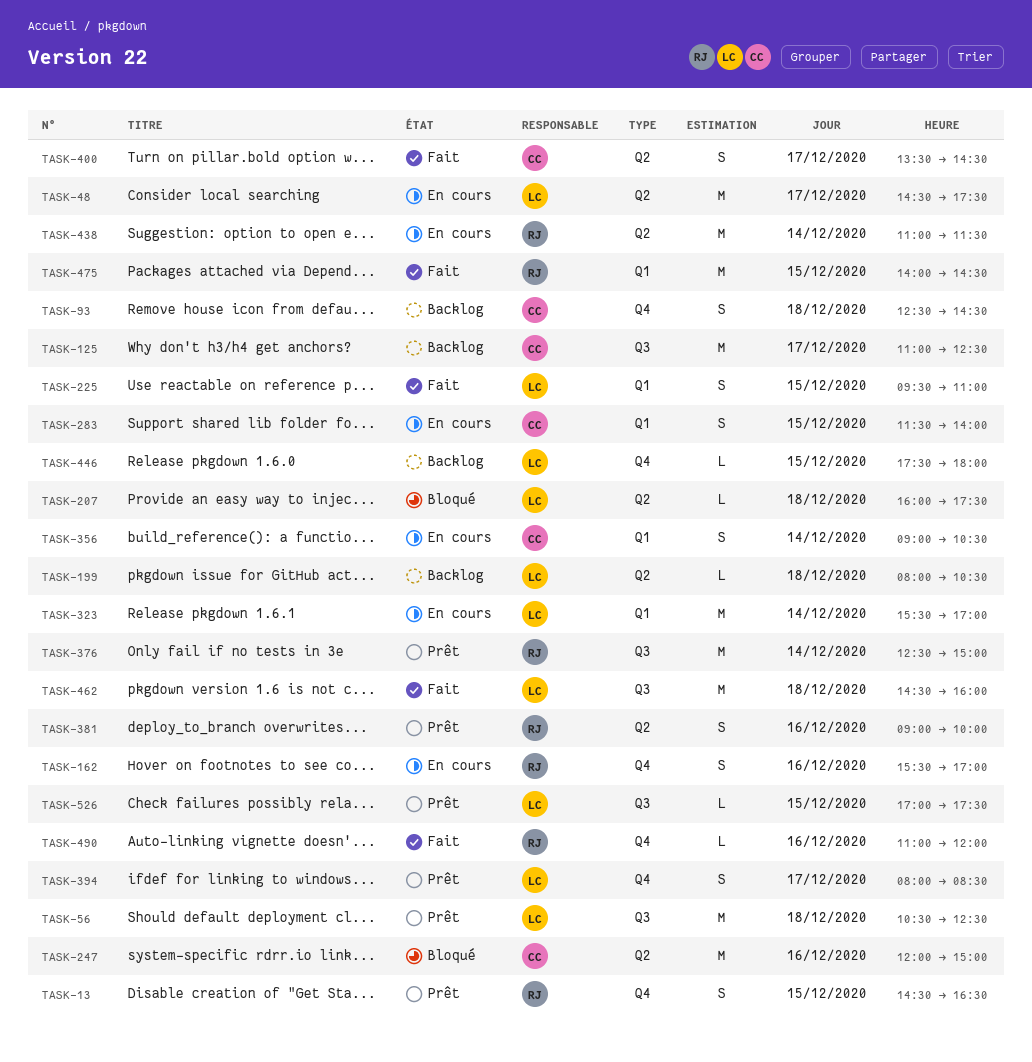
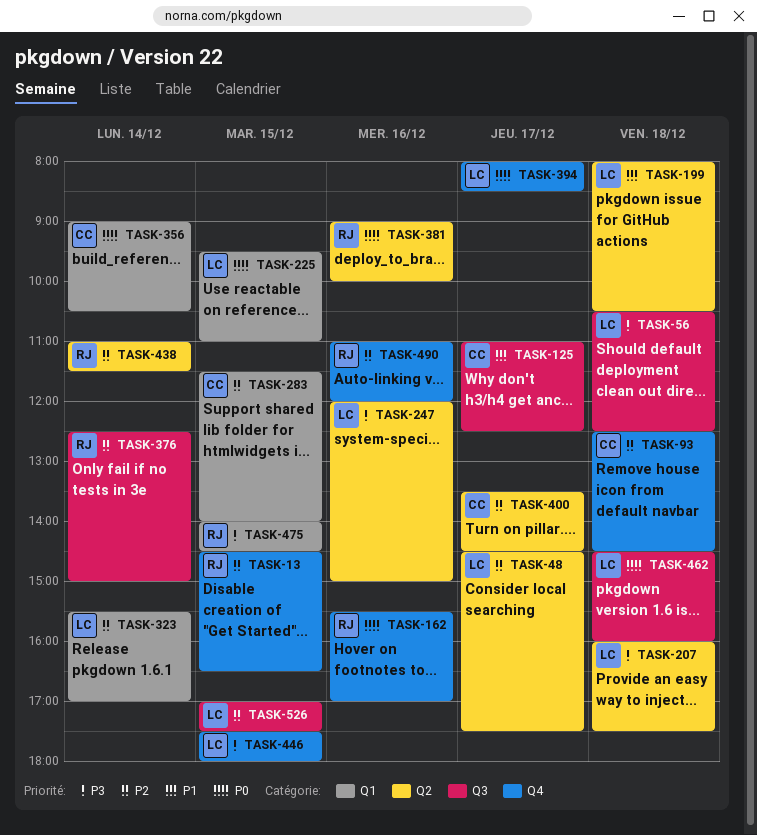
TASK-247, owner: CC -> LC

